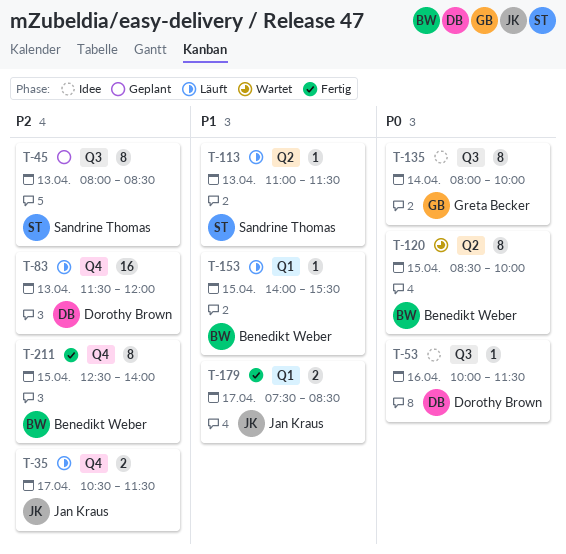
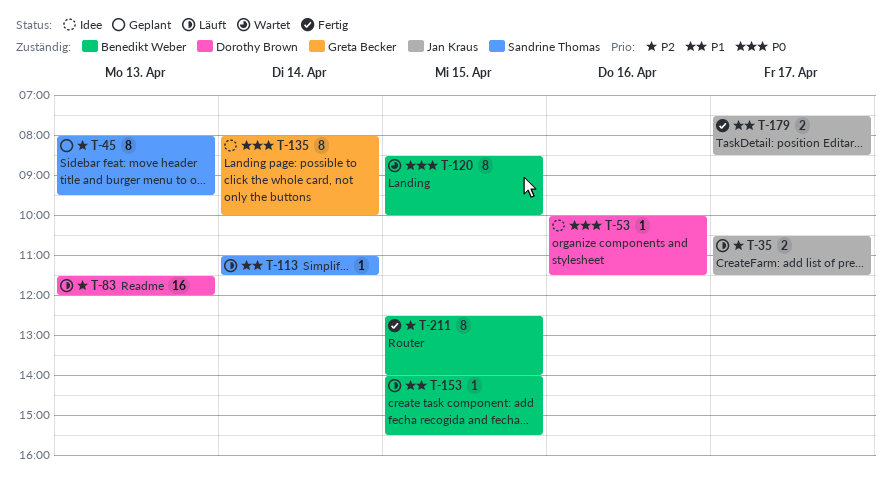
T-45, ends: 08:30 -> 09:30
T-113, day: Apr 13 -> Apr 14

